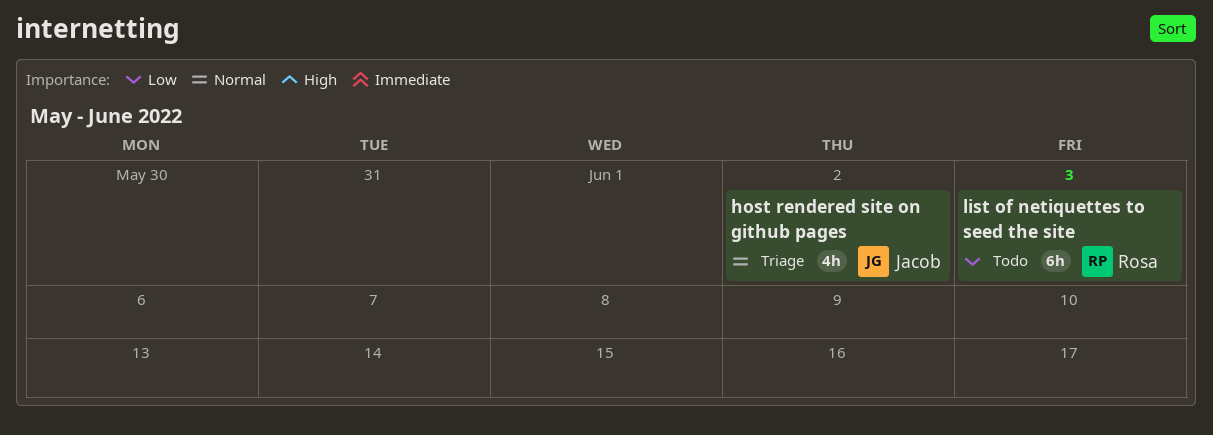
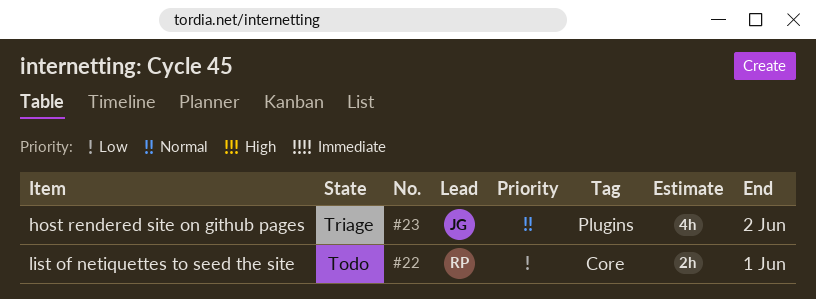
list of netiquettes to seed the site, estimate: 6h -> 2h
list of netiquettes to seed the site, due: Jun 3 -> Jun 1

